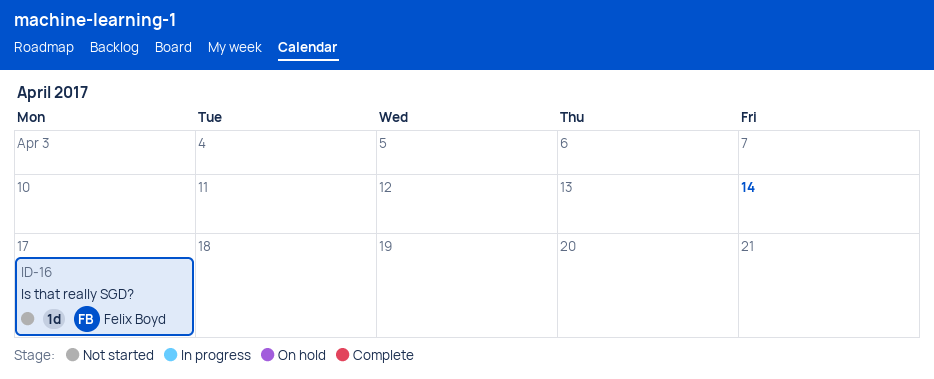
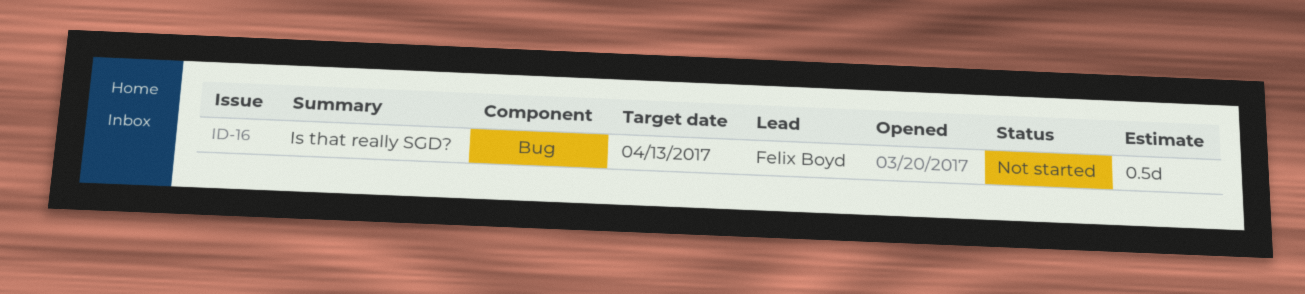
ID-16, estimate: 1d -> 0.5d
ID-16, due: Apr 17 -> Apr 13

